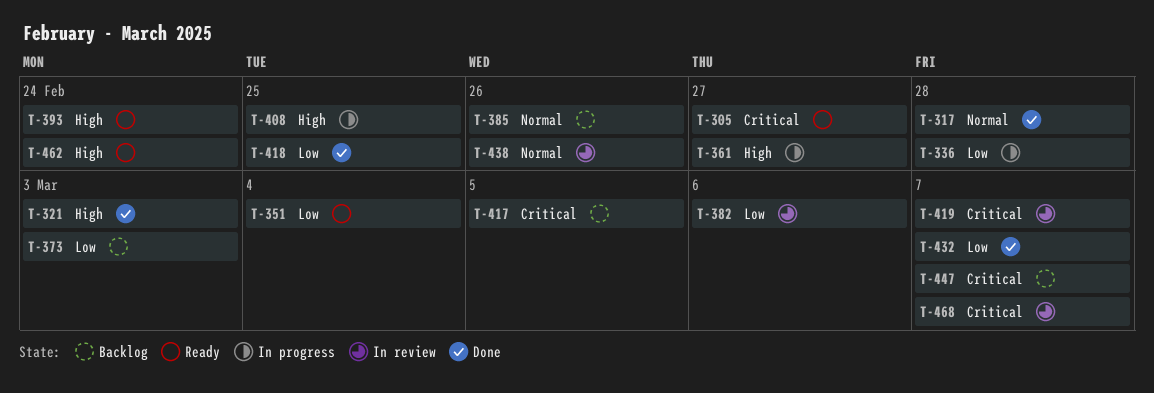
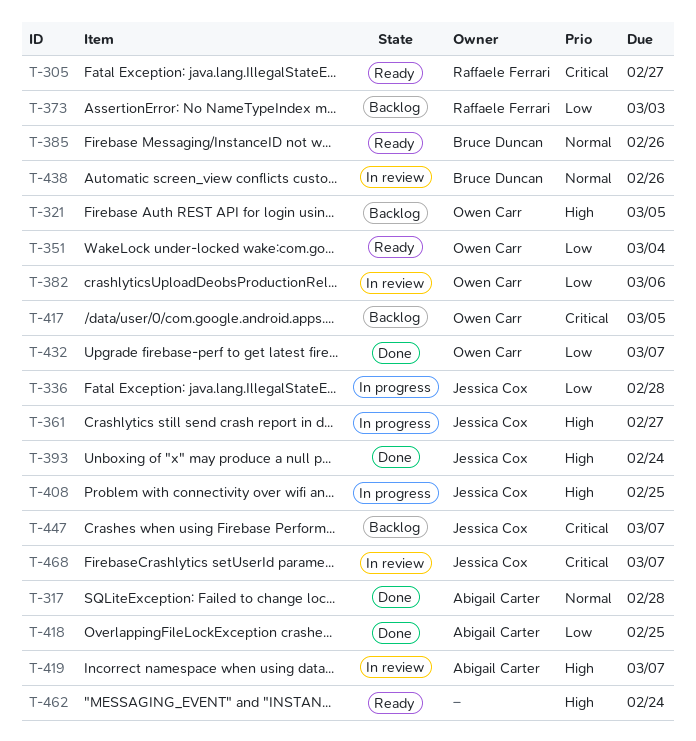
T-321, status: Done -> Backlog
T-321, due: Mar 3 -> Mar 5
T-385, status: Backlog -> Ready
T-393, status: Ready -> Done
T-419, priority: Critical -> High

